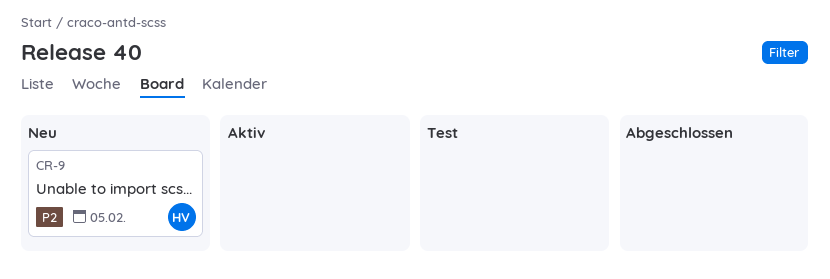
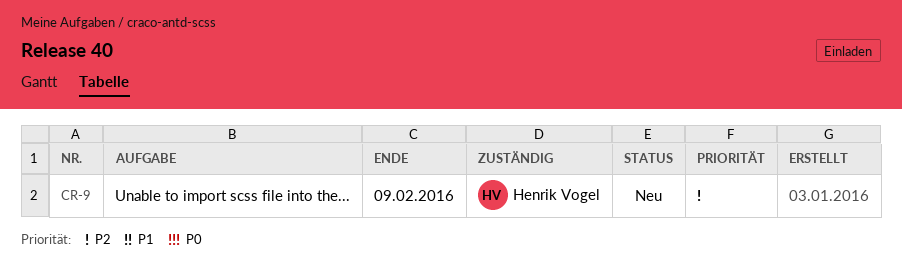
CR-9, due: Feb 5 -> Feb 9

